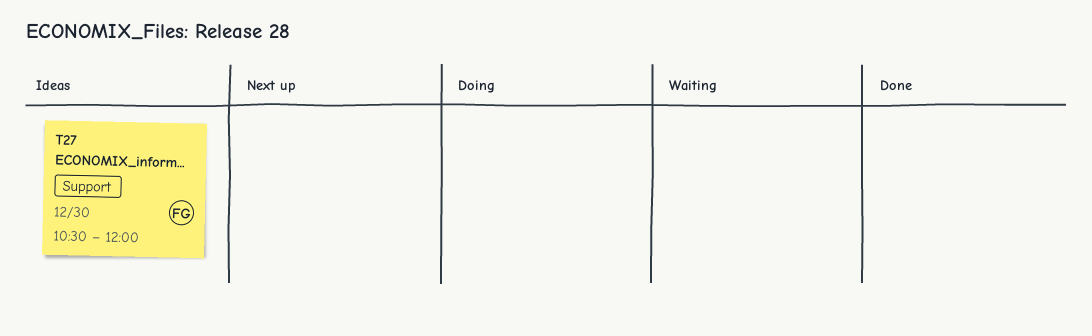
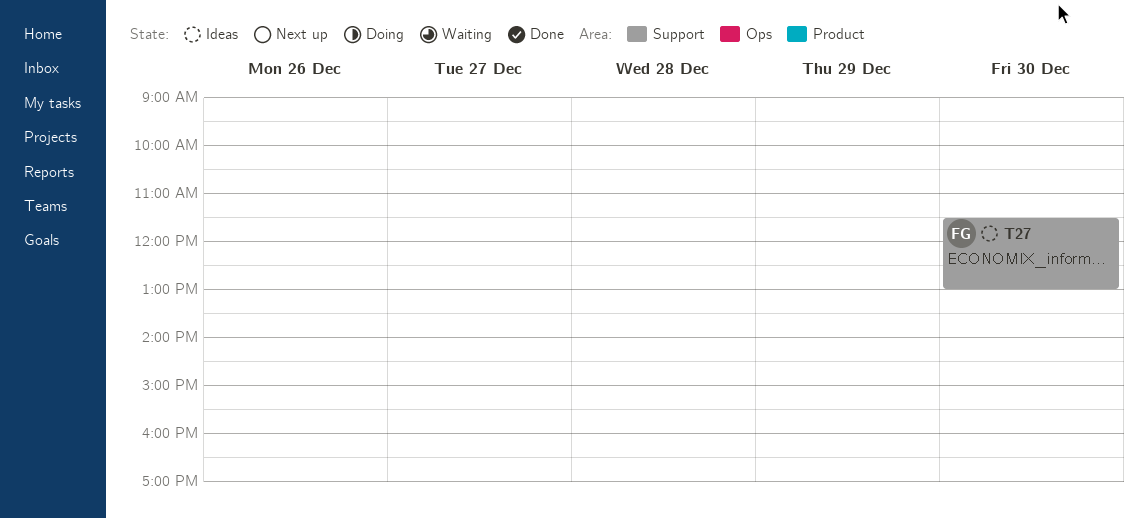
T27, begins: 10:30 -> 11:30
T27, ends: 12:00 -> 13:00

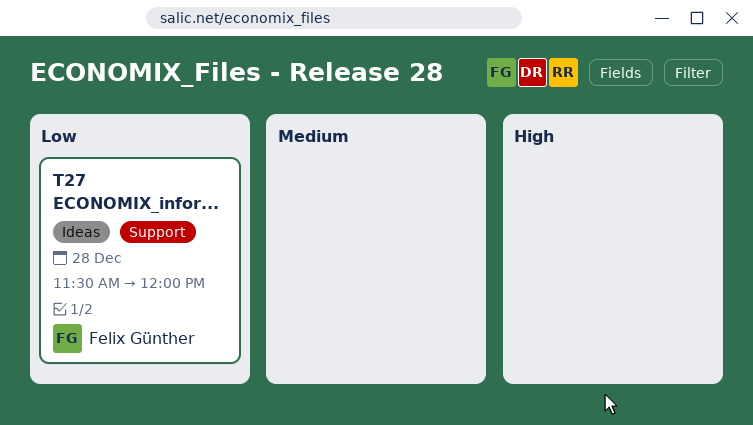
T27, day: Dec 30 -> Dec 28
T27, ends: 13:00 -> 12:00

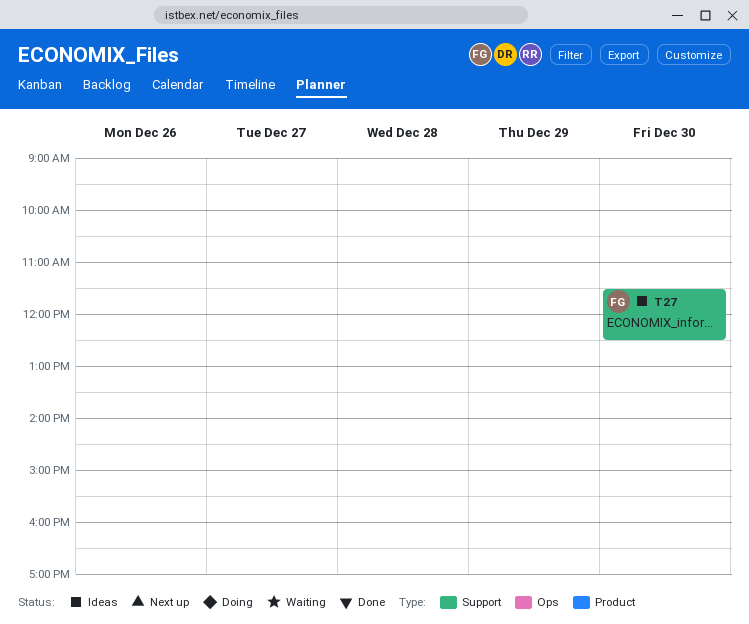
T27, day: Dec 28 -> Dec 30
T27, ends: 12:00 -> 12:30

